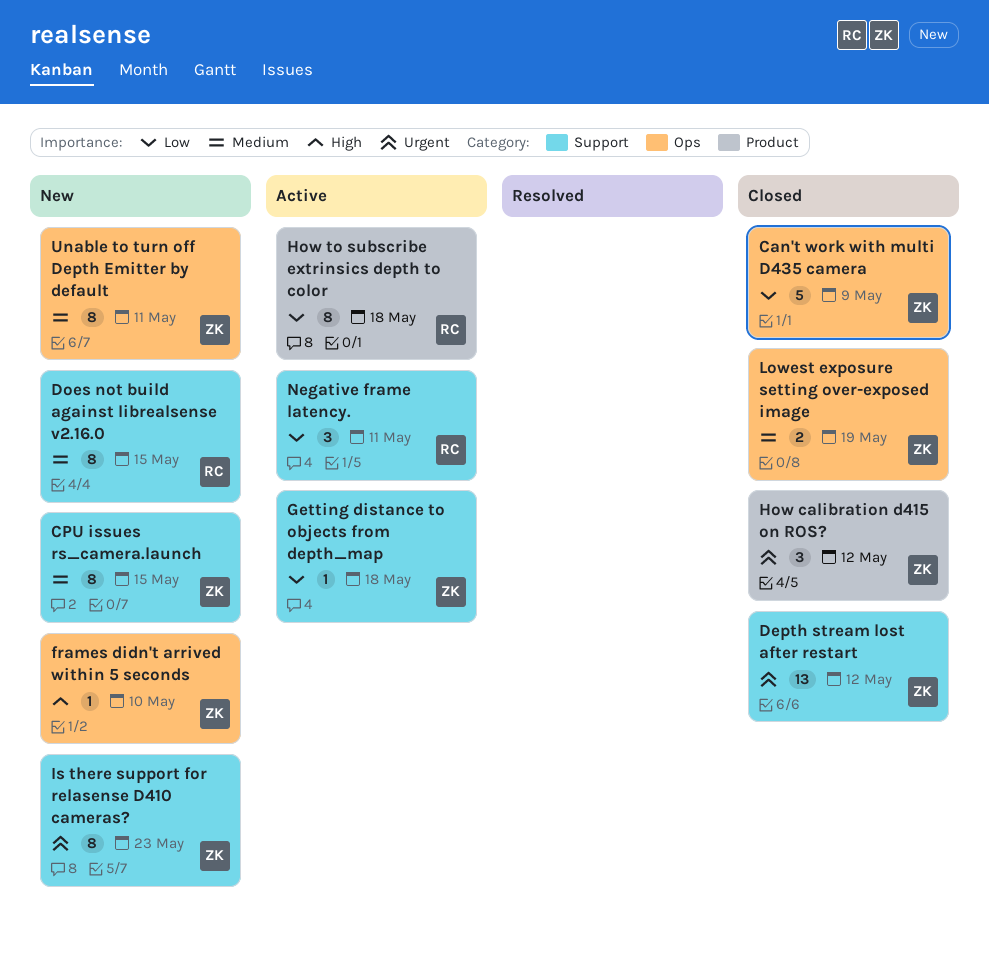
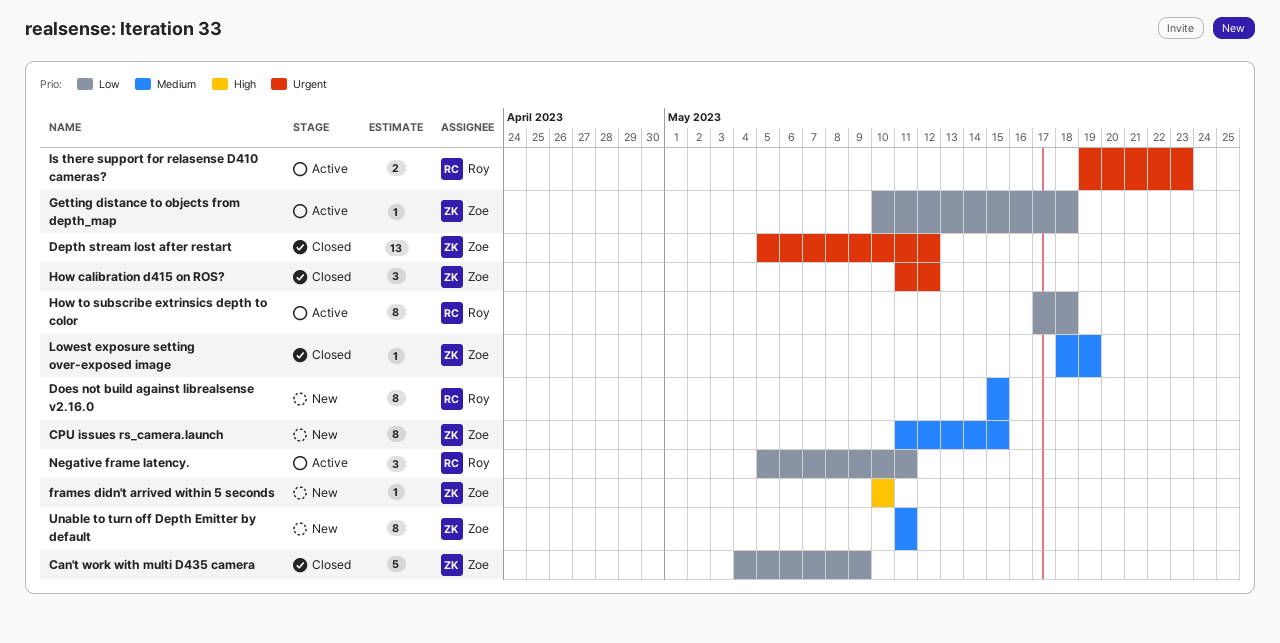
Is there support for relasense D410 cameras?, status: New -> Active
Is there support for relasense D410 cameras?, owner: Zoe -> Roy
Is there support for relasense D410 cameras?, estimate: 8 -> 2
Lowest exposure setting over-exposed image, estimate: 2 -> 1

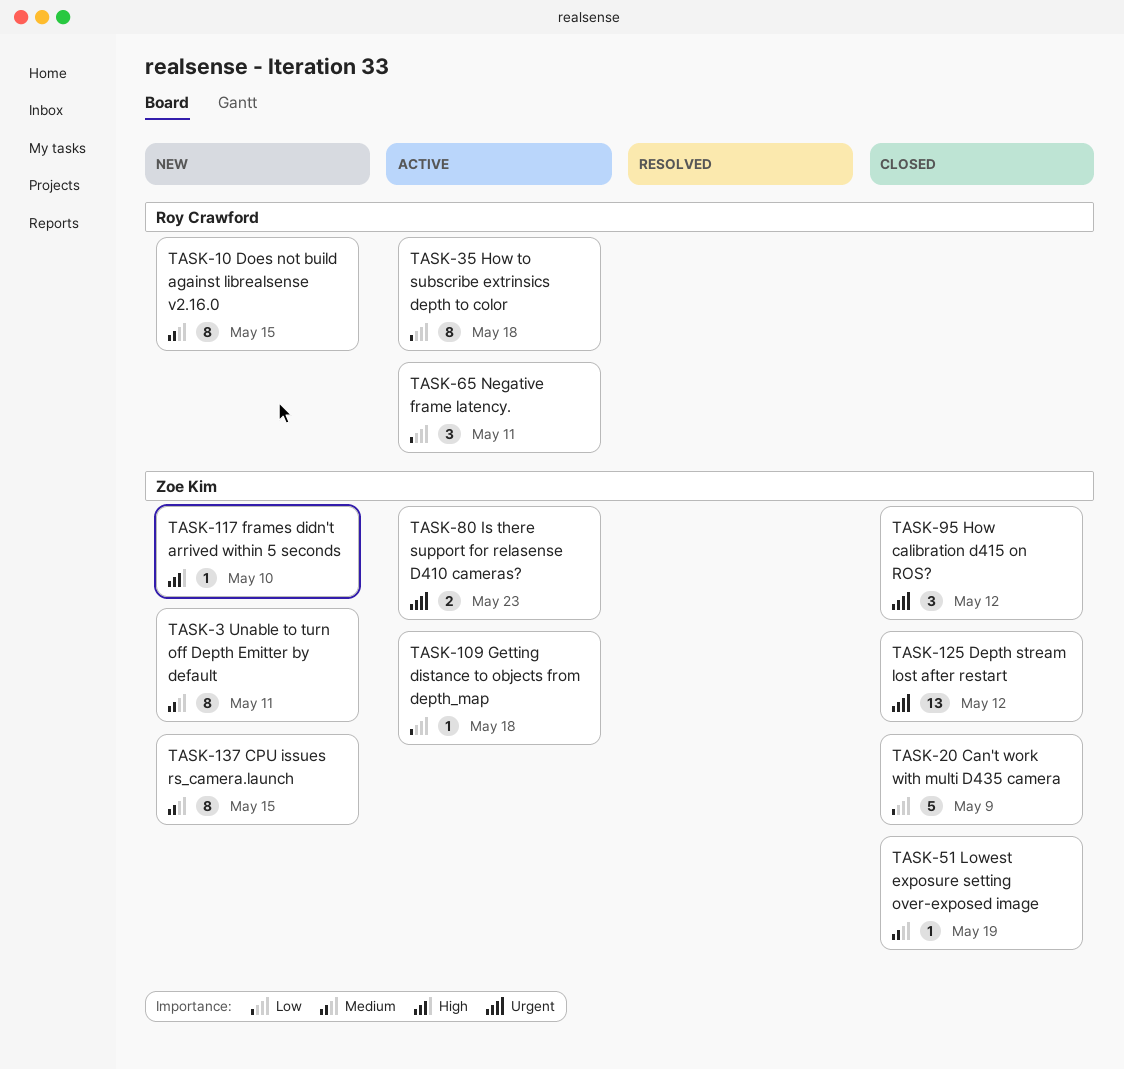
Is there support for relasense D410 cameras?, owner: Roy Crawford -> Zoe Kim

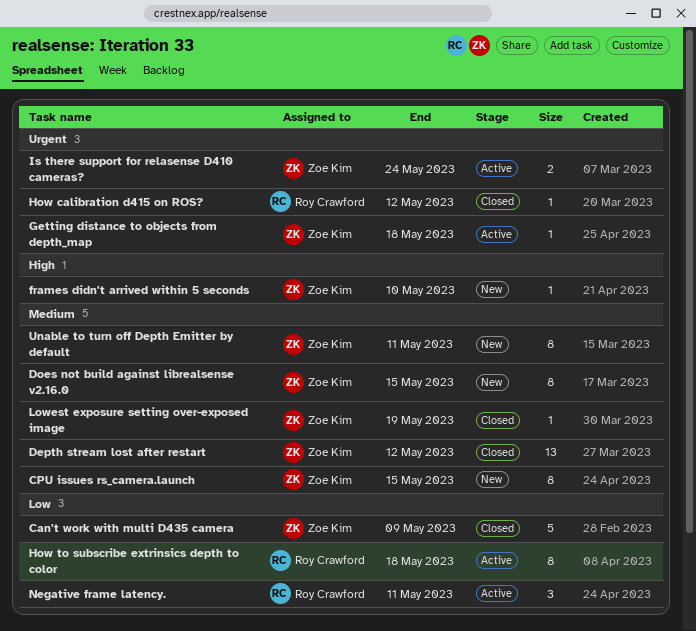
Depth stream lost after restart, priority: Urgent -> Medium
Does not build against librealsense v2.16.0, owner: Roy Crawford -> Zoe Kim
Getting distance to objects from depth_map, priority: Low -> Urgent
How calibration d415 on ROS?, owner: Zoe Kim -> Roy Crawford
How calibration d415 on ROS?, estimate: 3 -> 1
Is there support for relasense D410 cameras?, due: May 23 -> May 24

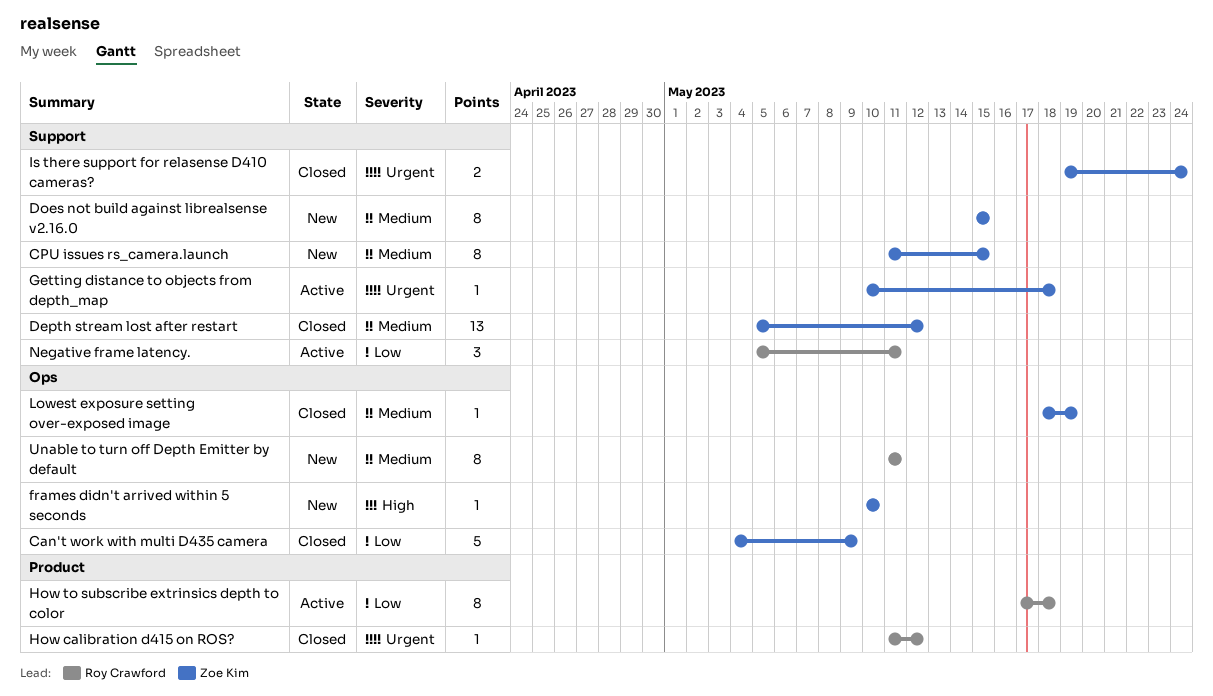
Is there support for relasense D410 cameras?, status: Active -> Closed
Unable to turn off Depth Emitter by default, owner: Zoe Kim -> Roy Crawford

